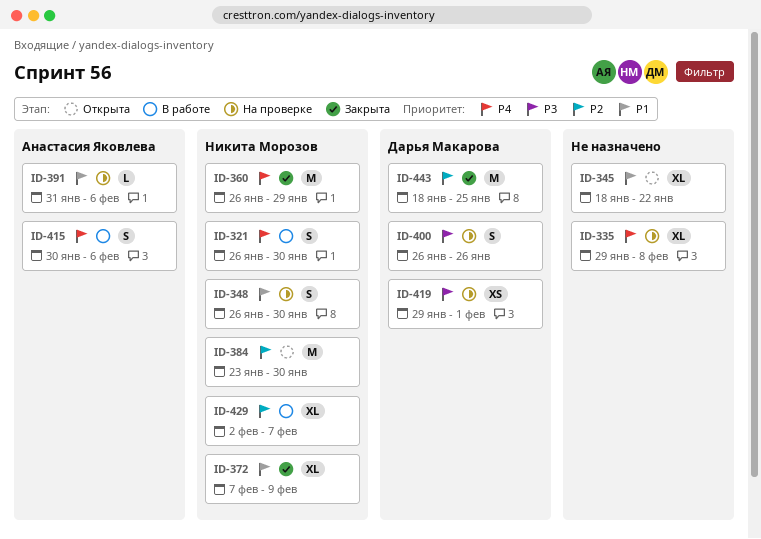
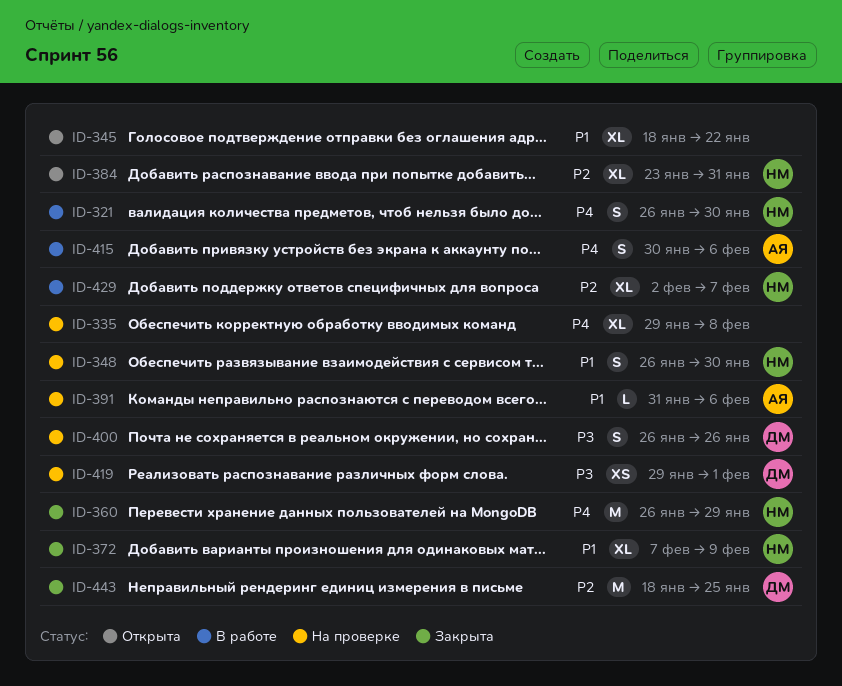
ID-384, estimate: M -> XL
ID-384, due: Jan 30 -> Jan 31

